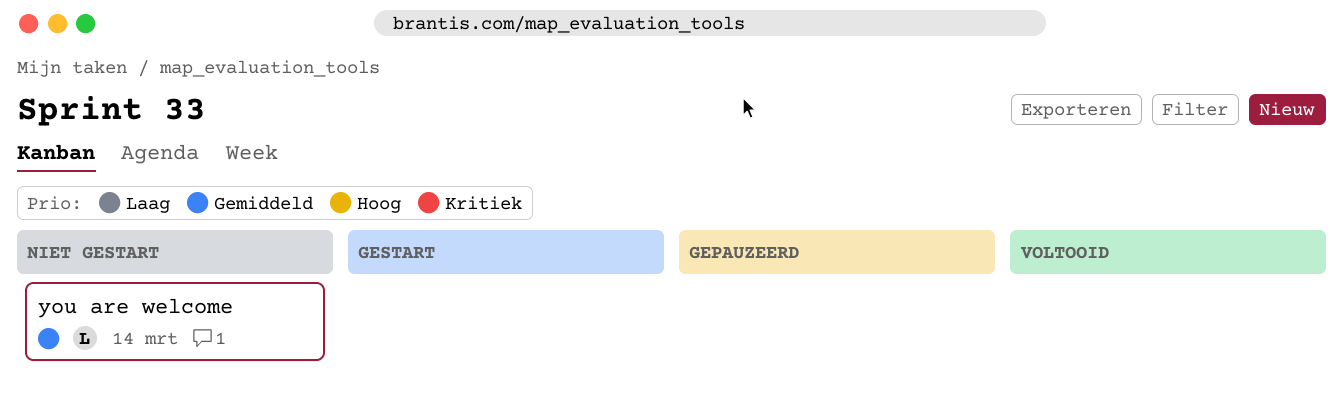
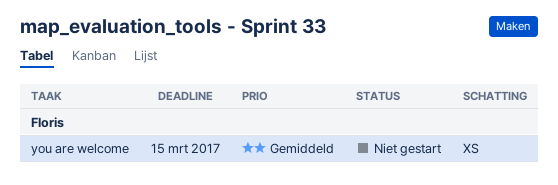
you are welcome, estimate: L -> XS
you are welcome, due: Mar 14 -> Mar 15

